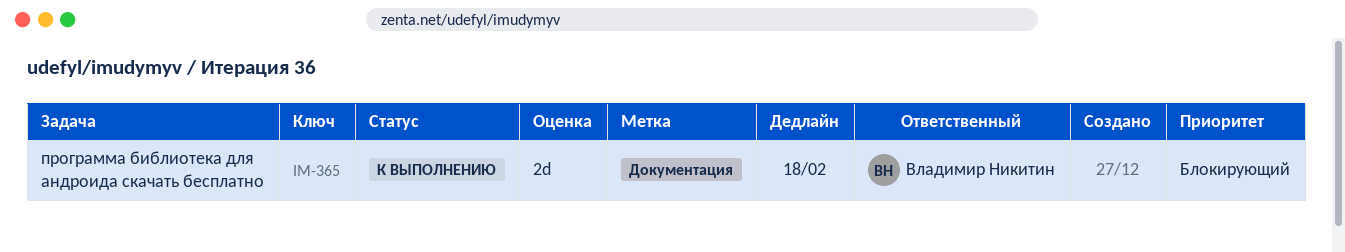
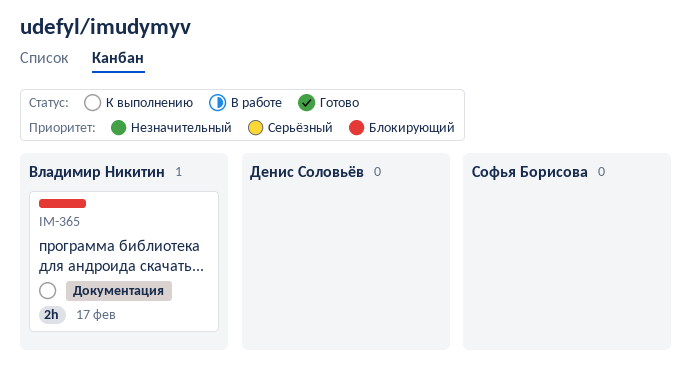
IM-365, estimate: 2d -> 2h
IM-365, due: Feb 18 -> Feb 17

